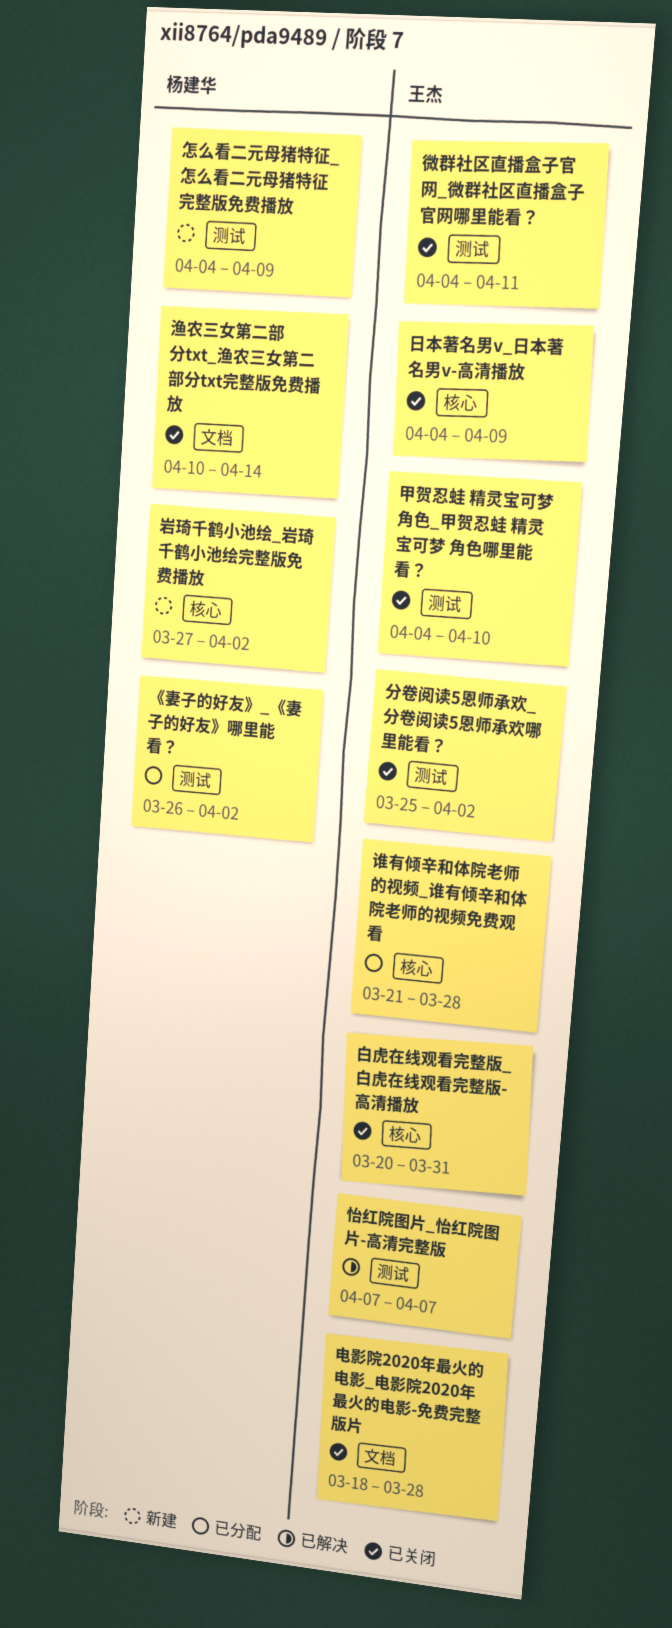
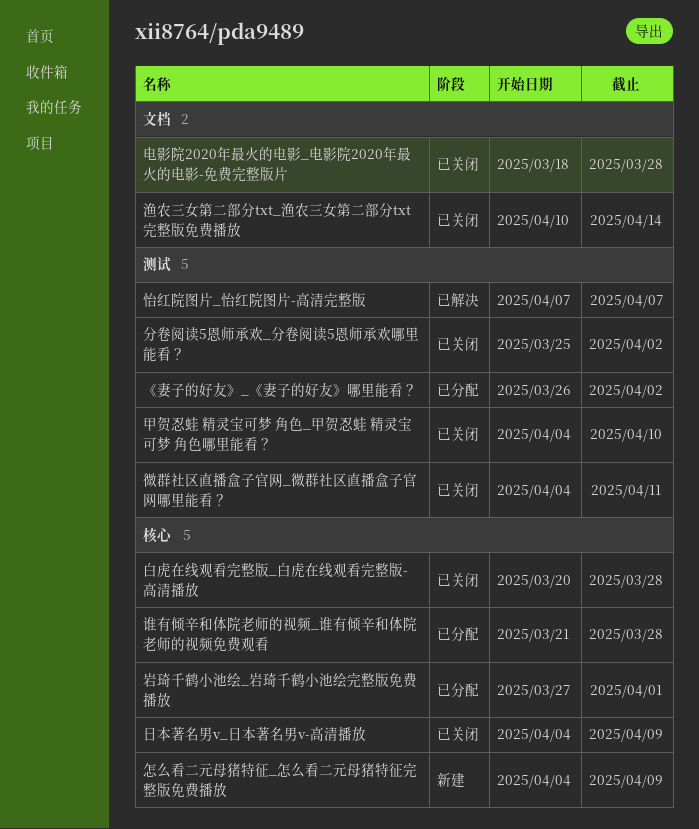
岩琦千鹤小池绘_岩琦千鹤小池绘完整版免费播放, status: 新建 -> 已分配
岩琦千鹤小池绘_岩琦千鹤小池绘完整版免费播放, due: Apr 2 -> Apr 1
怎么看二元母猪特征_怎么看二元母猪特征完整版免费播放, label: 测试 -> 核心
白虎在线观看完整版_白虎在线观看完整版-高清播放, due: Mar 31 -> Mar 28

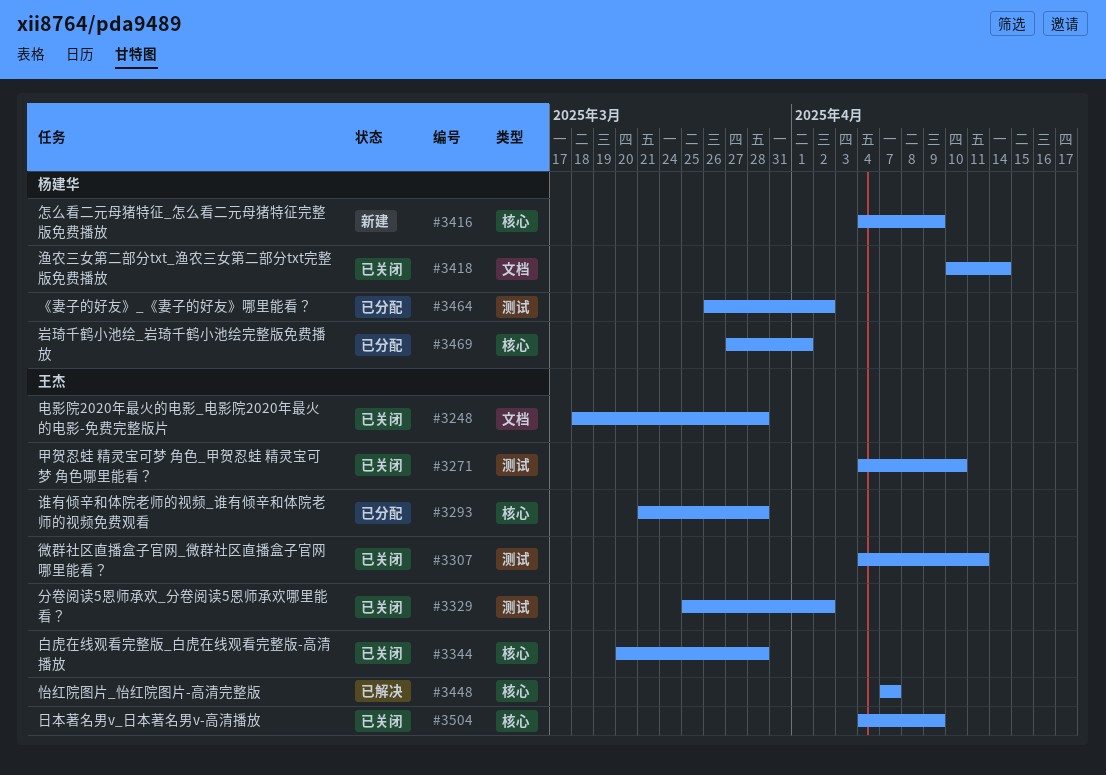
怡红院图片_怡红院图片-高清完整版, label: 测试 -> 核心

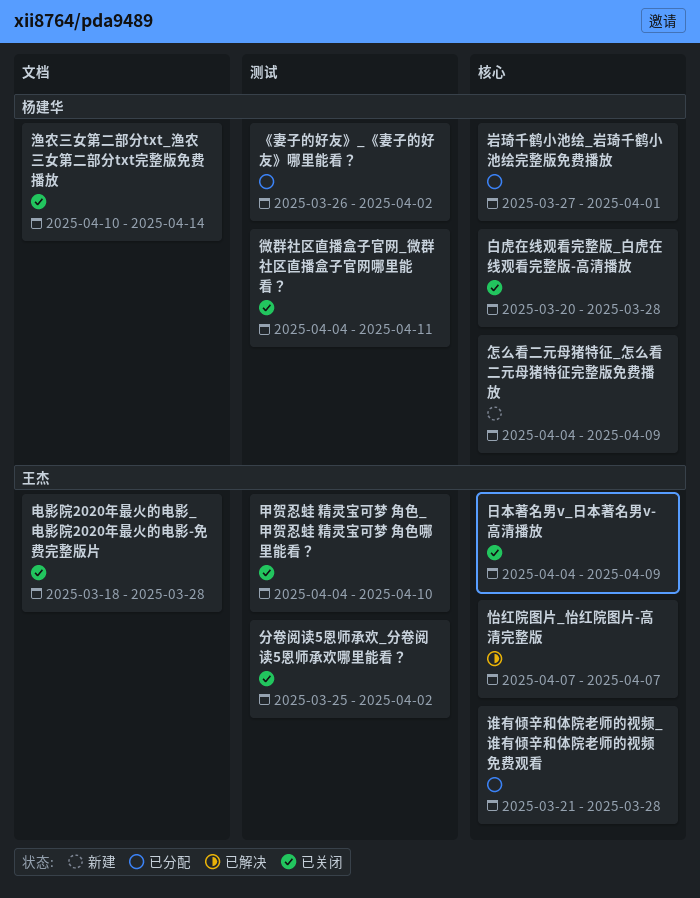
微群社区直播盒子官网_微群社区直播盒子官网哪里能看？, owner: 王杰 -> 杨建华
白虎在线观看完整版_白虎在线观看完整版-高清播放, owner: 王杰 -> 杨建华

